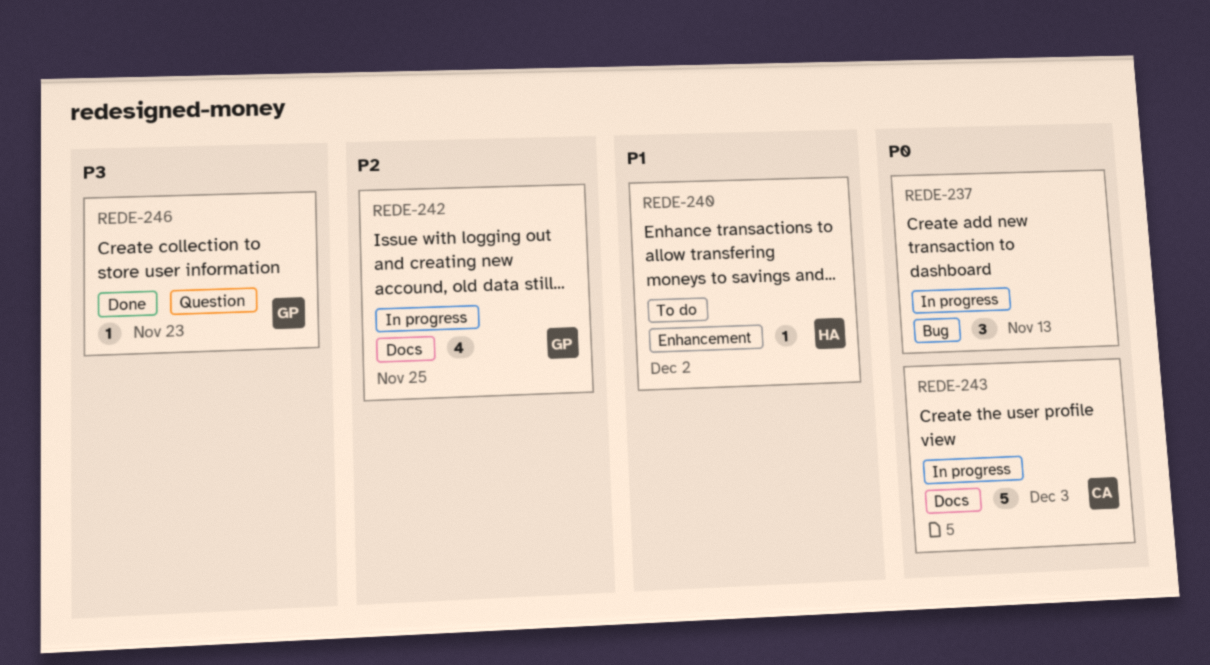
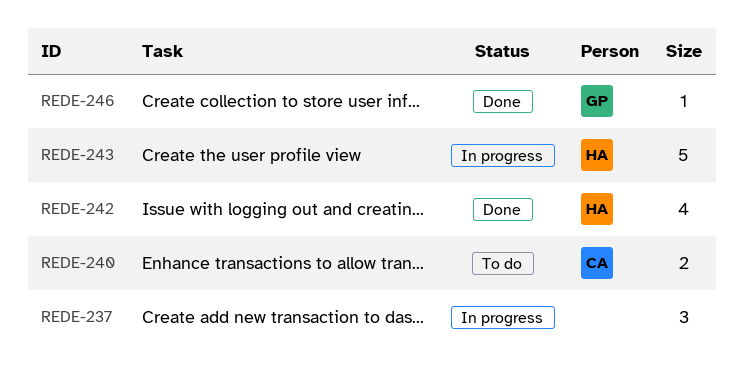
REDE-240, owner: HA -> CA
REDE-240, estimate: 1 -> 2
REDE-242, status: In progress -> Done
REDE-242, owner: GP -> HA
REDE-243, owner: CA -> HA

